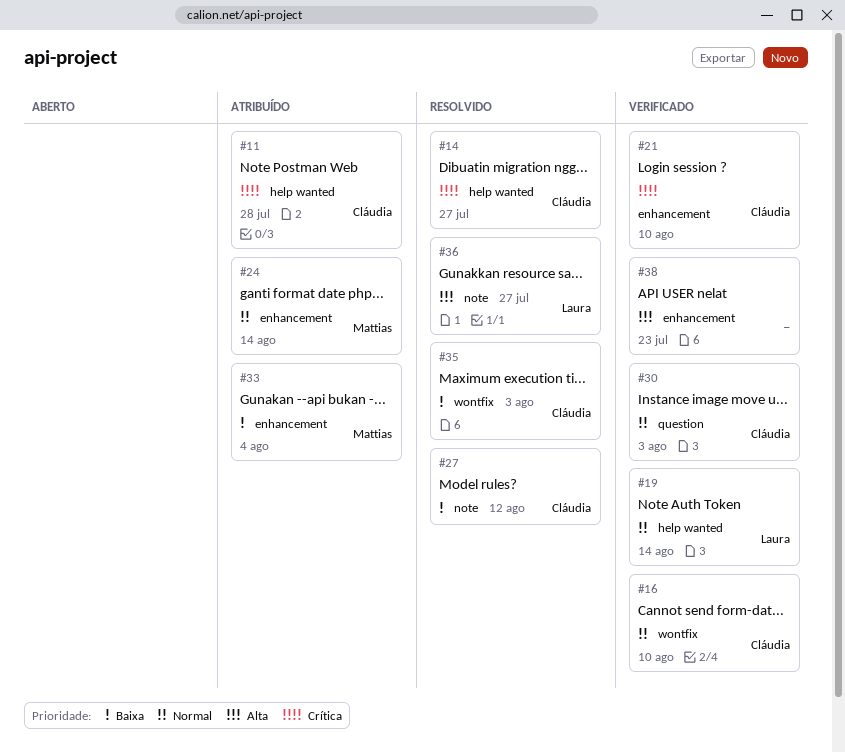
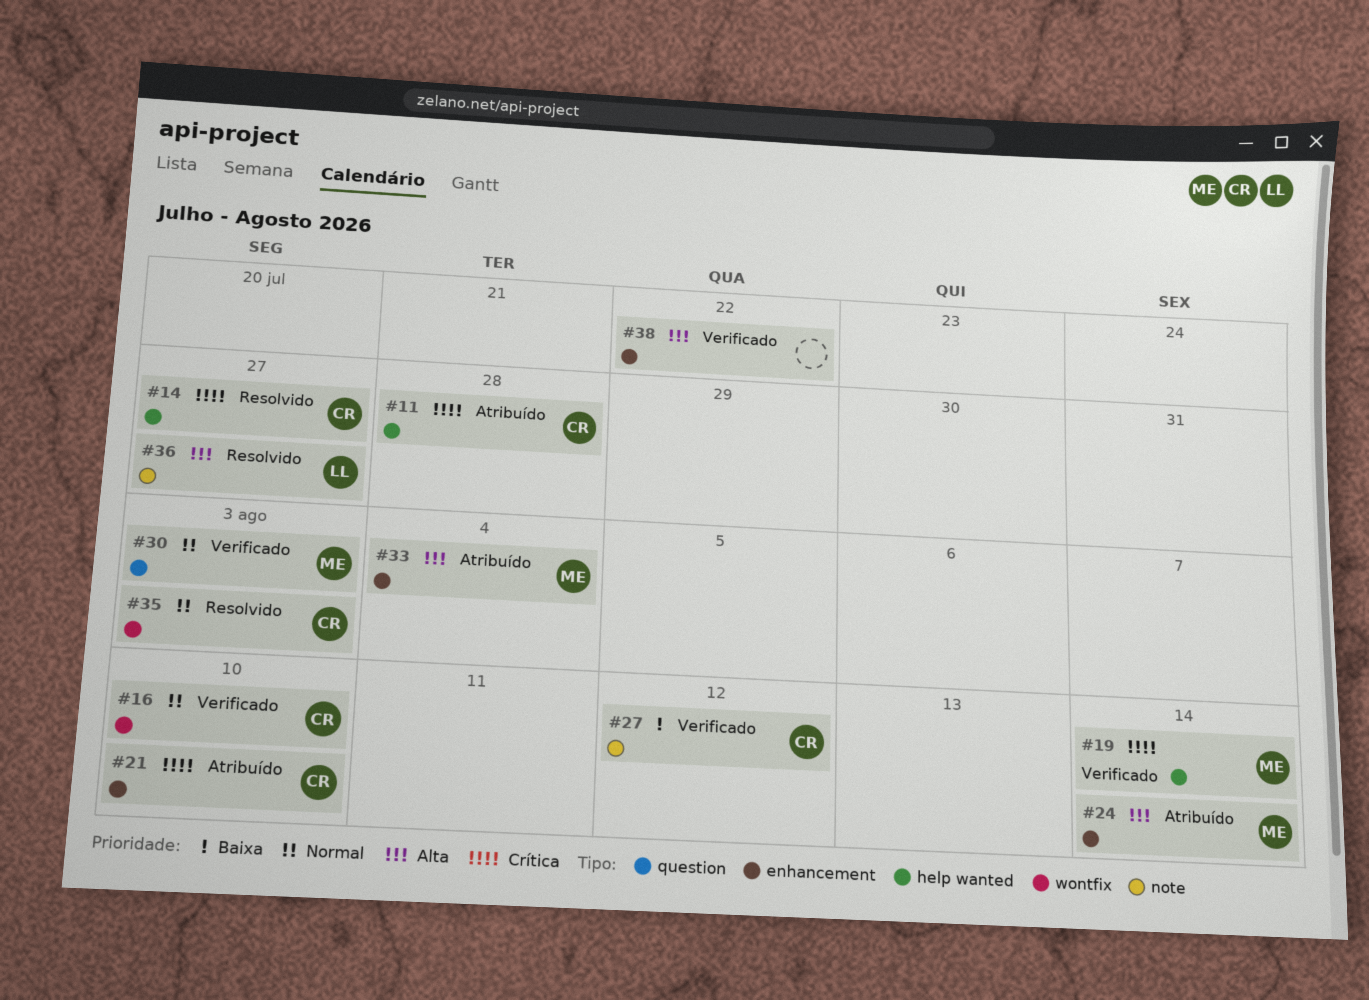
#19, owner: Laura -> Mattias
#19, priority: Normal -> Crítica
#21, status: Verificado -> Atribuído
#24, priority: Normal -> Alta
#27, status: Resolvido -> Verificado
#30, owner: Cláudia -> Mattias
#33, priority: Baixa -> Alta
#35, priority: Baixa -> Normal
#38, due: Jul 23 -> Jul 22

